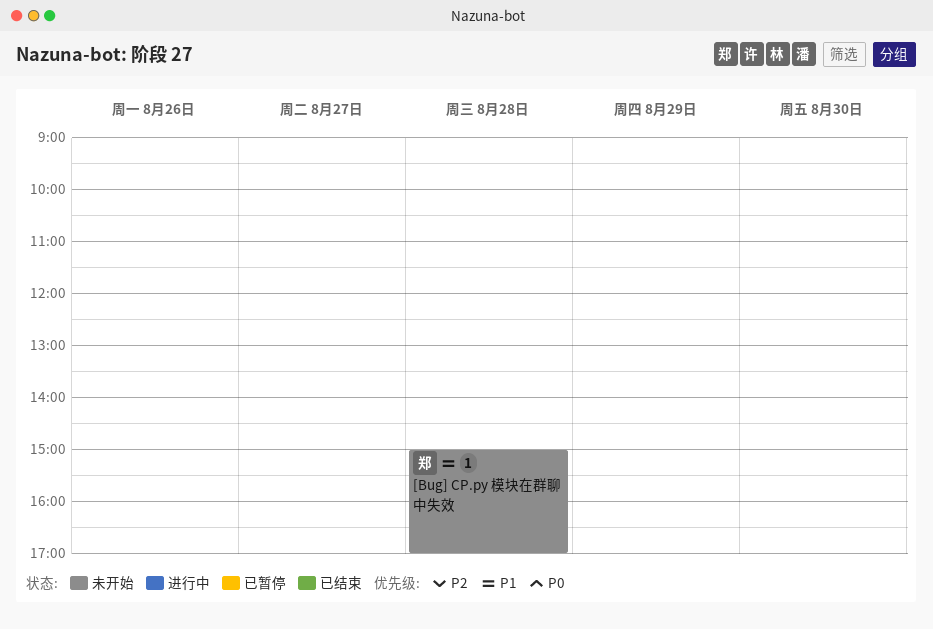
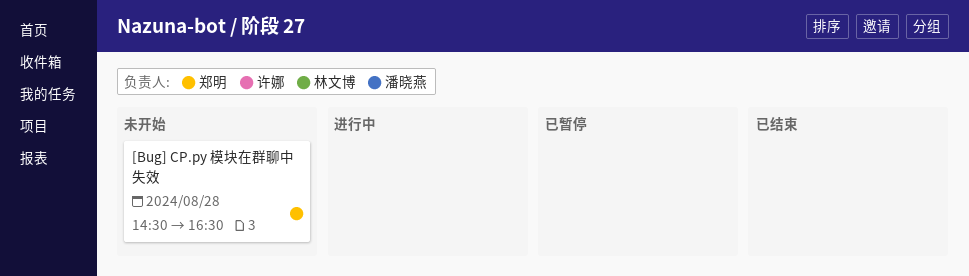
[Bug] CP.py 模块在群聊中失效, begins: 15:00 -> 14:30
[Bug] CP.py 模块在群聊中失效, ends: 17:00 -> 16:30

